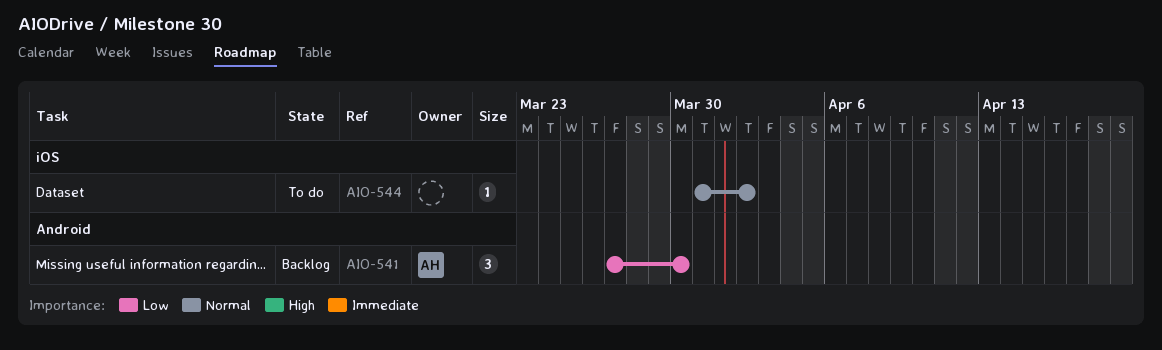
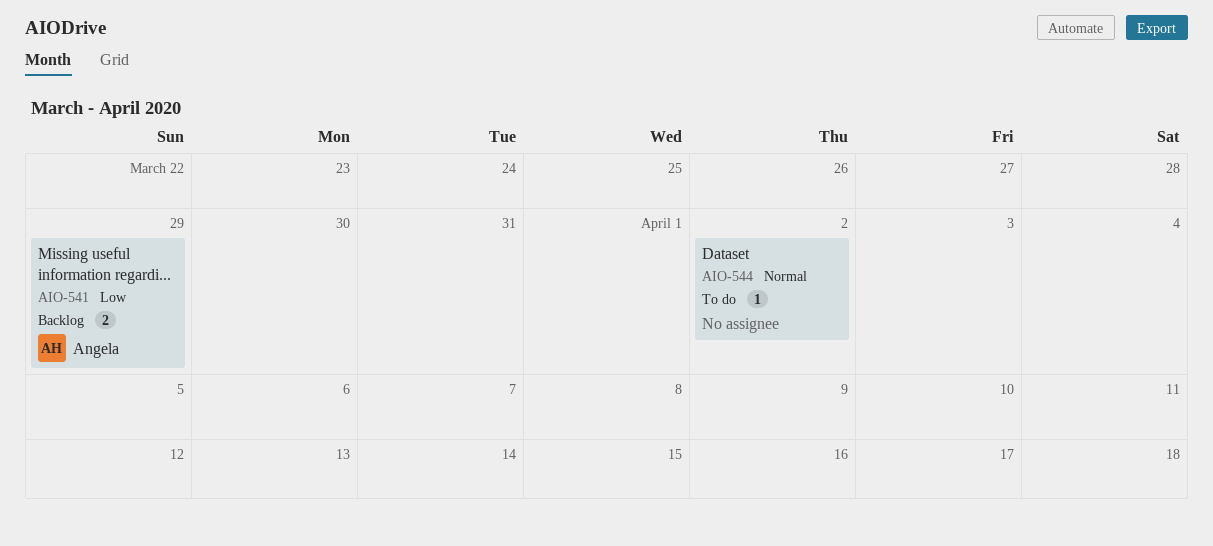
AIO-541, estimate: 3 -> 2
AIO-541, due: Mar 30 -> Mar 29

